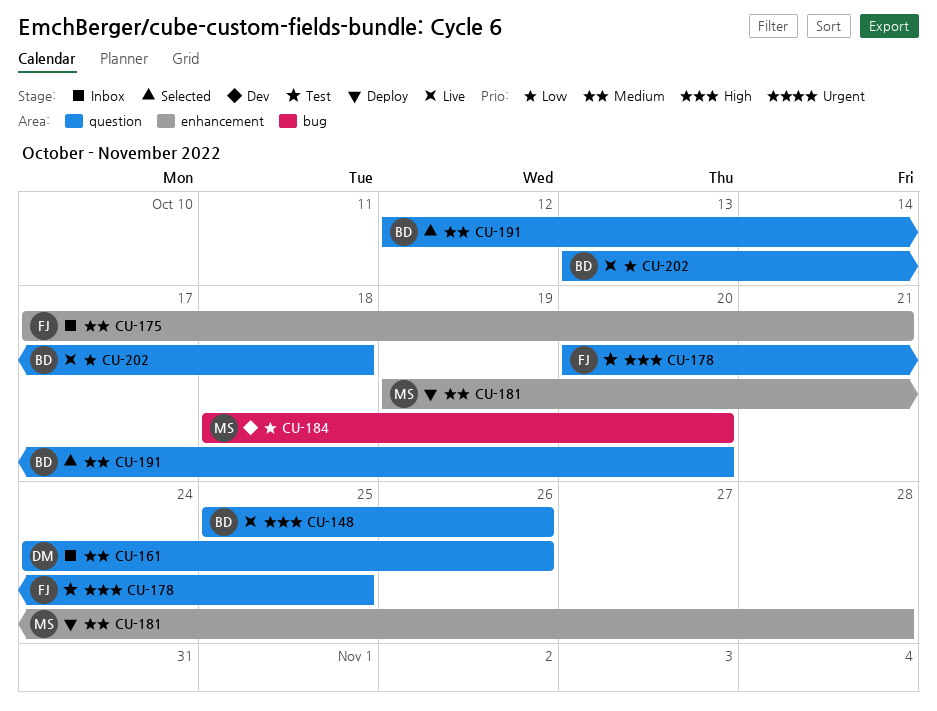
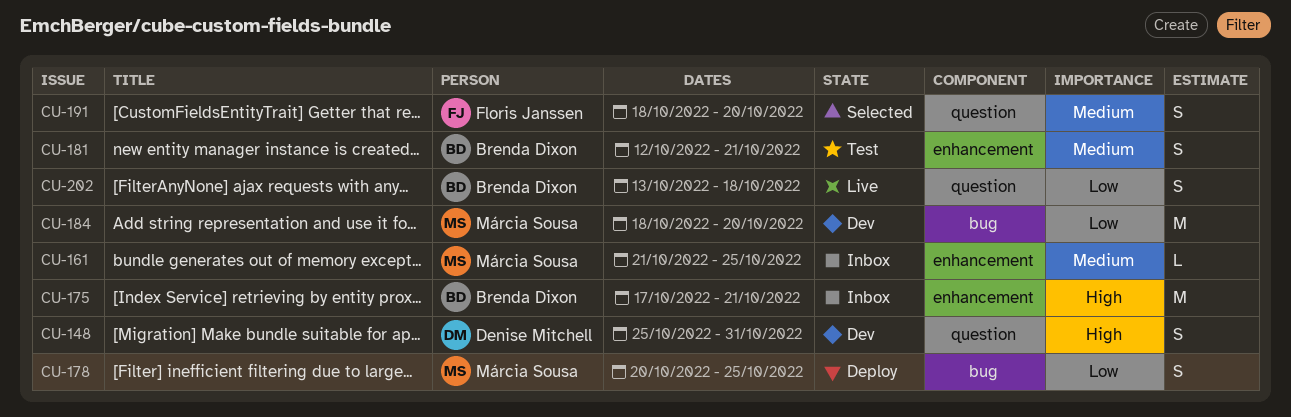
CU-148, status: Live -> Dev
CU-148, owner: Brenda Dixon -> Denise Mitchell
CU-148, due: Oct 26 -> Oct 31
CU-161, owner: Denise Mitchell -> Márcia Sousa
CU-161, label: question -> enhancement
CU-161, start: Oct 24 -> Oct 21
CU-161, due: Oct 26 -> Oct 25
CU-175, owner: Floris Janssen -> Brenda Dixon
CU-175, priority: Medium -> High
CU-178, status: Test -> Deploy
CU-178, owner: Floris Janssen -> Márcia Sousa
CU-178, priority: High -> Low
CU-178, label: question -> bug
CU-181, status: Deploy -> Test
CU-181, owner: Márcia Sousa -> Brenda Dixon
CU-181, start: Oct 19 -> Oct 12
CU-181, due: Oct 28 -> Oct 21
CU-191, owner: Brenda Dixon -> Floris Janssen
CU-191, start: Oct 12 -> Oct 18

